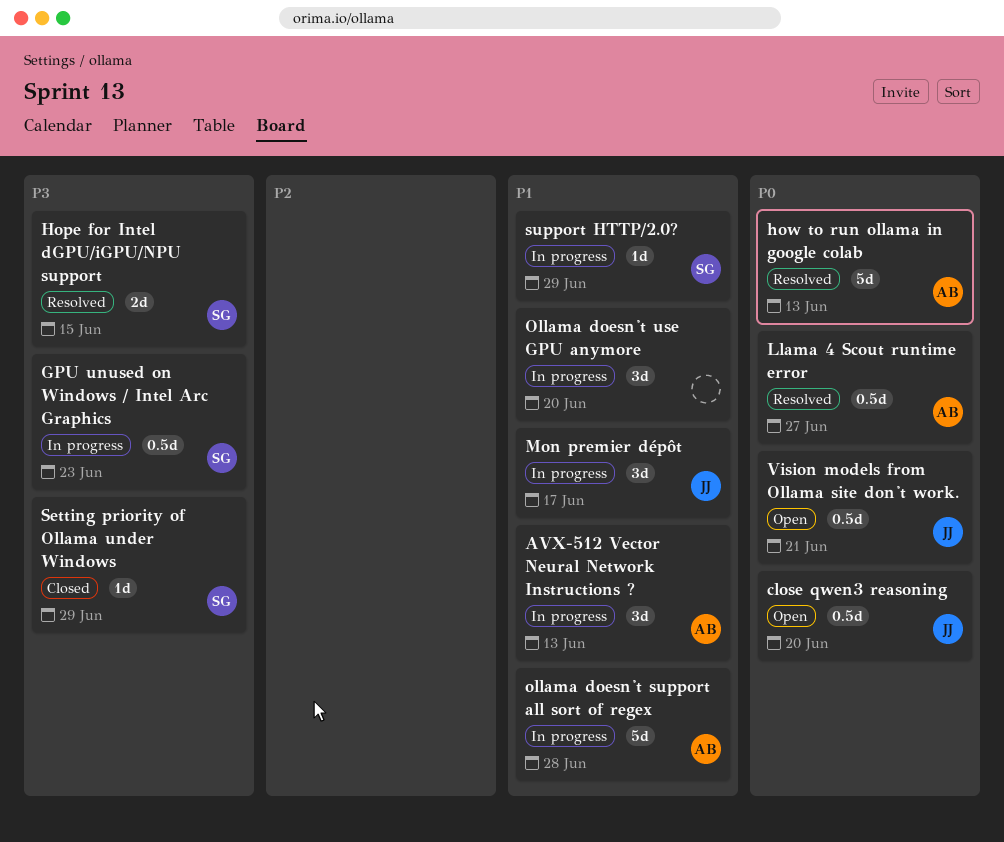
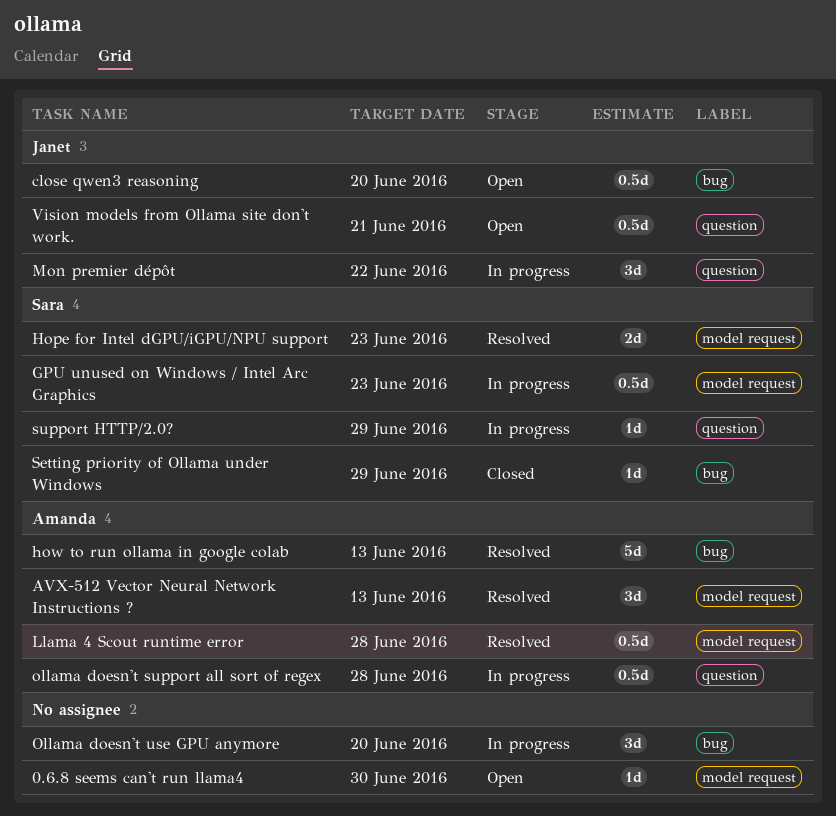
0.6.8 seems can't run llama4: none -> present
AVX-512 Vector Neural Network Instructions ?, status: In progress -> Resolved
Hope for Intel dGPU/iGPU/NPU support, due: Jun 15 -> Jun 23
Llama 4 Scout runtime error, due: Jun 27 -> Jun 28
Mon premier dépôt, due: Jun 17 -> Jun 22
ollama doesn't support all sort of regex, estimate: 5d -> 0.5d

